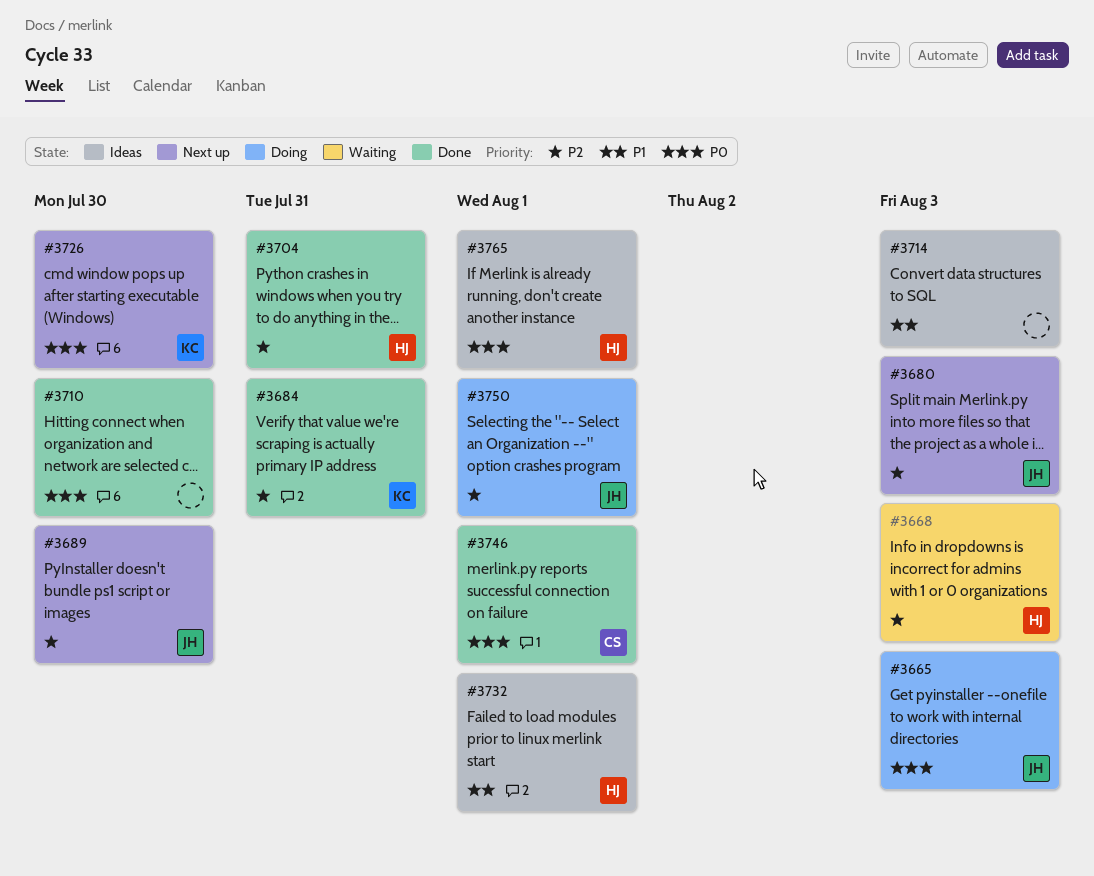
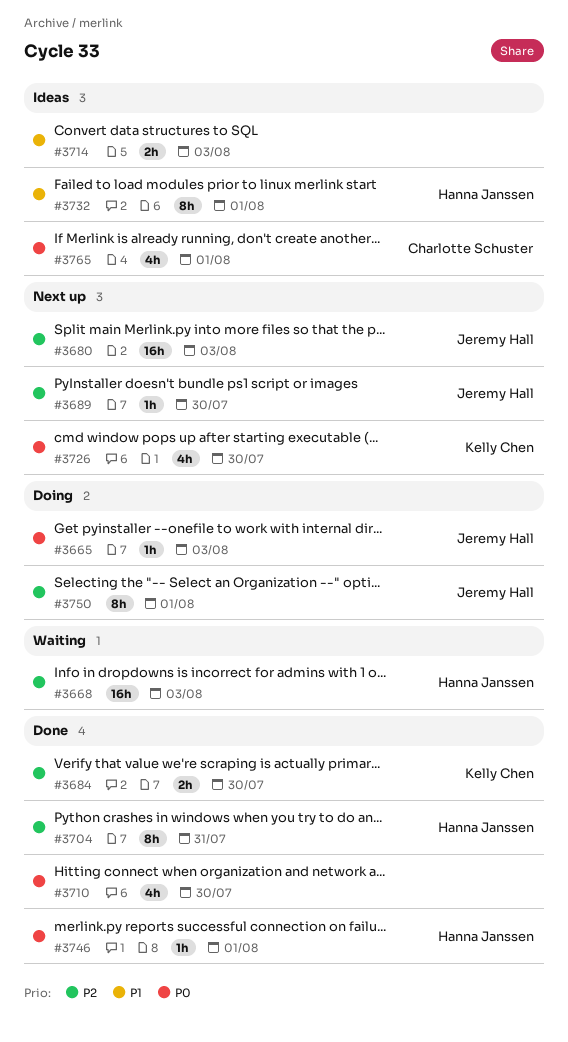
#3684, due: Jul 31 -> Jul 30
#3746, owner: Charlotte Schuster -> Hanna Janssen
#3765, owner: Hanna Janssen -> Charlotte Schuster

